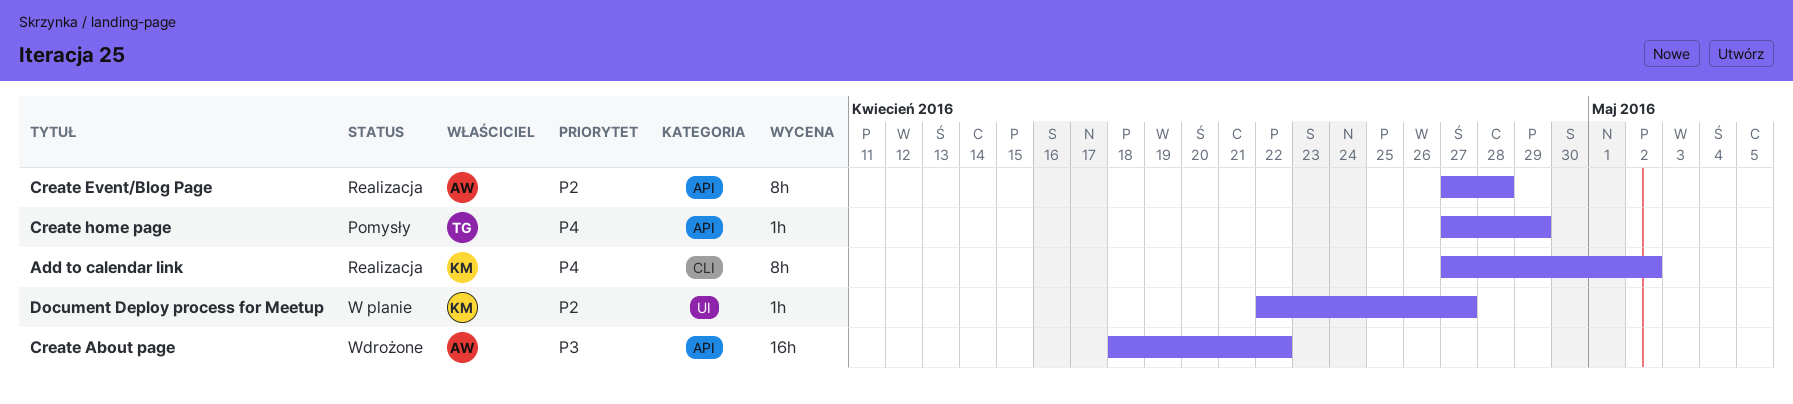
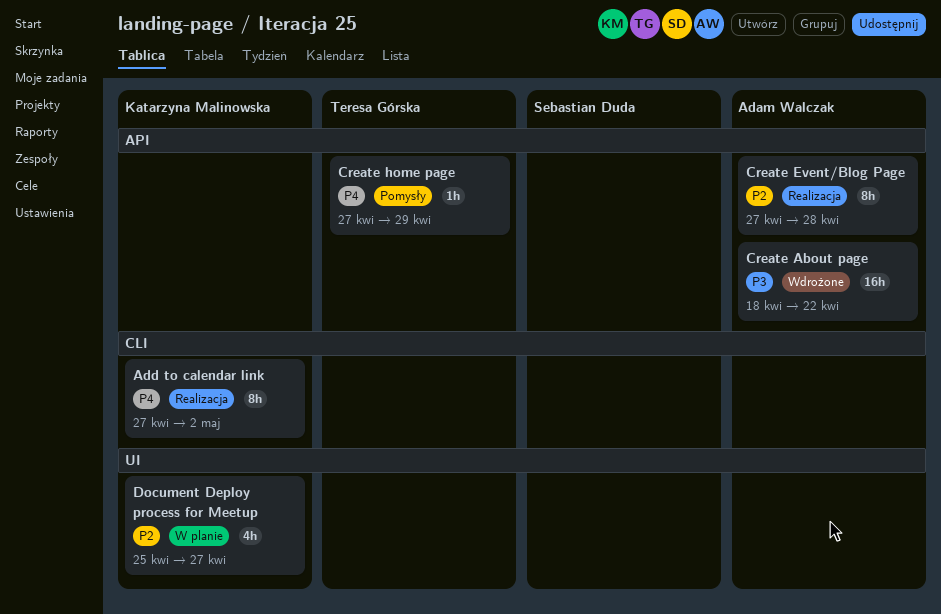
Document Deploy process for Meetup, estimate: 1h -> 4h
Document Deploy process for Meetup, start: Apr 22 -> Apr 25

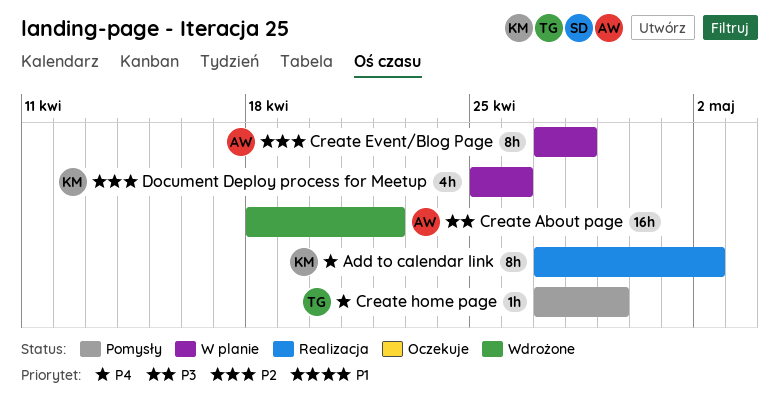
Create Event/Blog Page, status: Realizacja -> W planie
Document Deploy process for Meetup, due: Apr 27 -> Apr 26

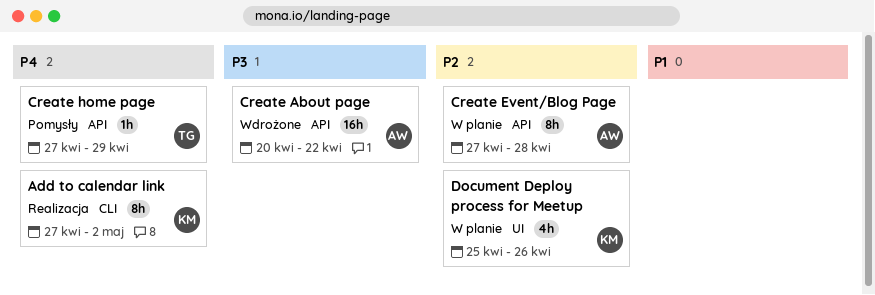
Create About page, start: Apr 18 -> Apr 20

